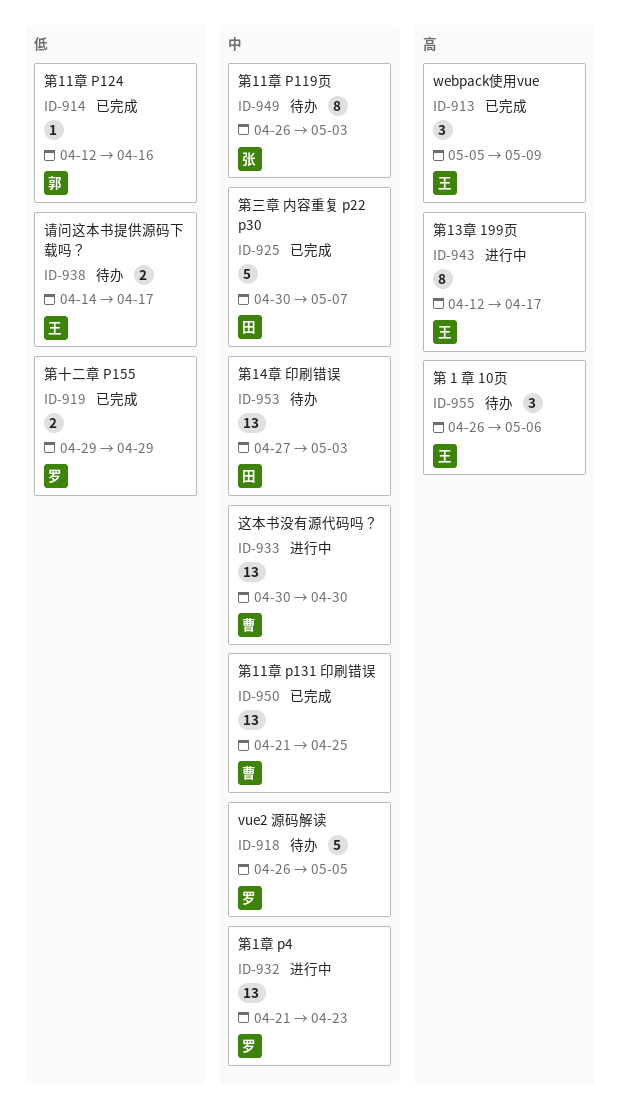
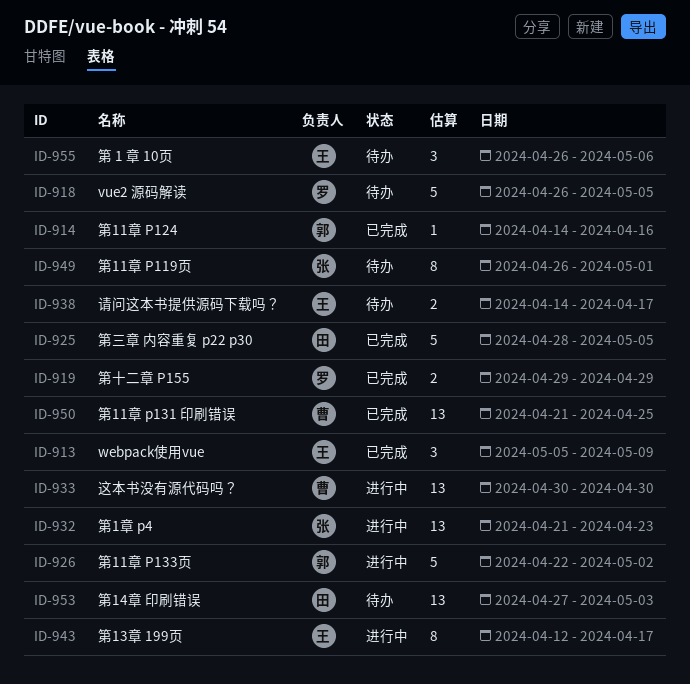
ID-914, start: Apr 12 -> Apr 14
ID-925, start: Apr 30 -> Apr 28
ID-925, due: May 7 -> May 5
ID-926: none -> present
ID-932, owner: 罗 -> 张
ID-949, due: May 3 -> May 1

